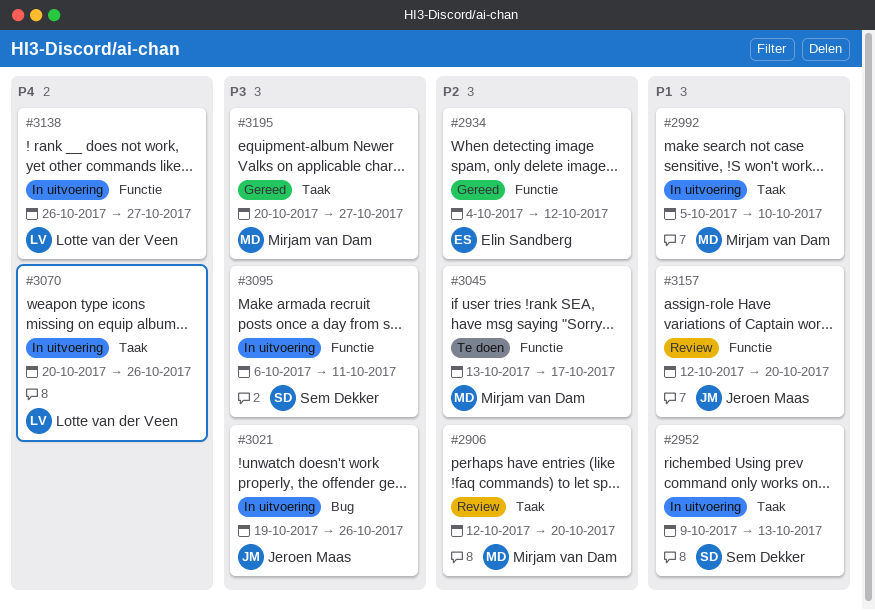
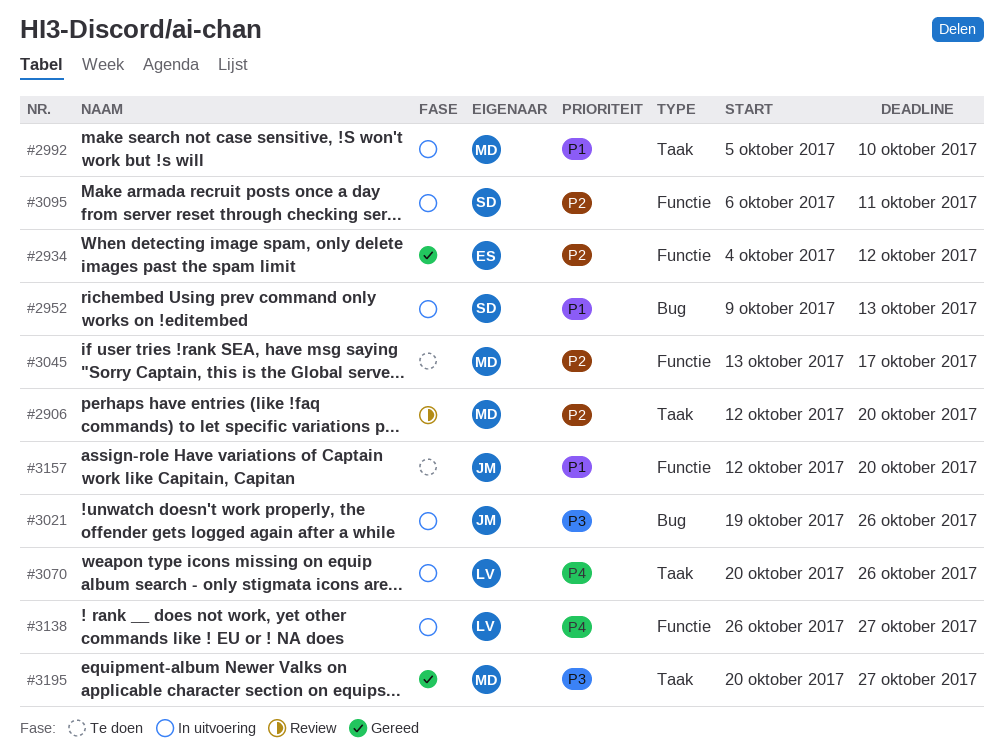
#2952, label: Taak -> Bug
#3095, priority: P3 -> P2
#3157, status: Review -> Te doen

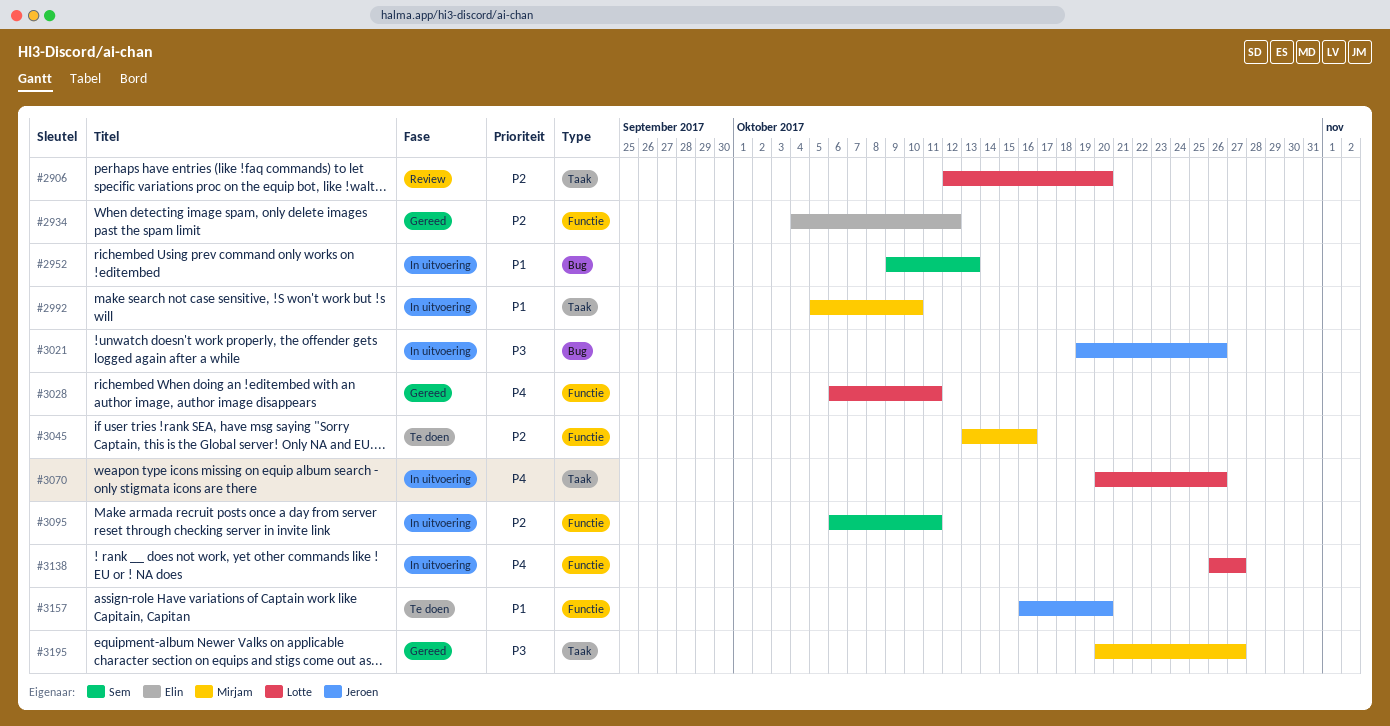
#2906, owner: Mirjam -> Lotte
#3028: none -> present
#3045, due: Oct 17 -> Oct 16
#3157, start: Oct 12 -> Oct 16

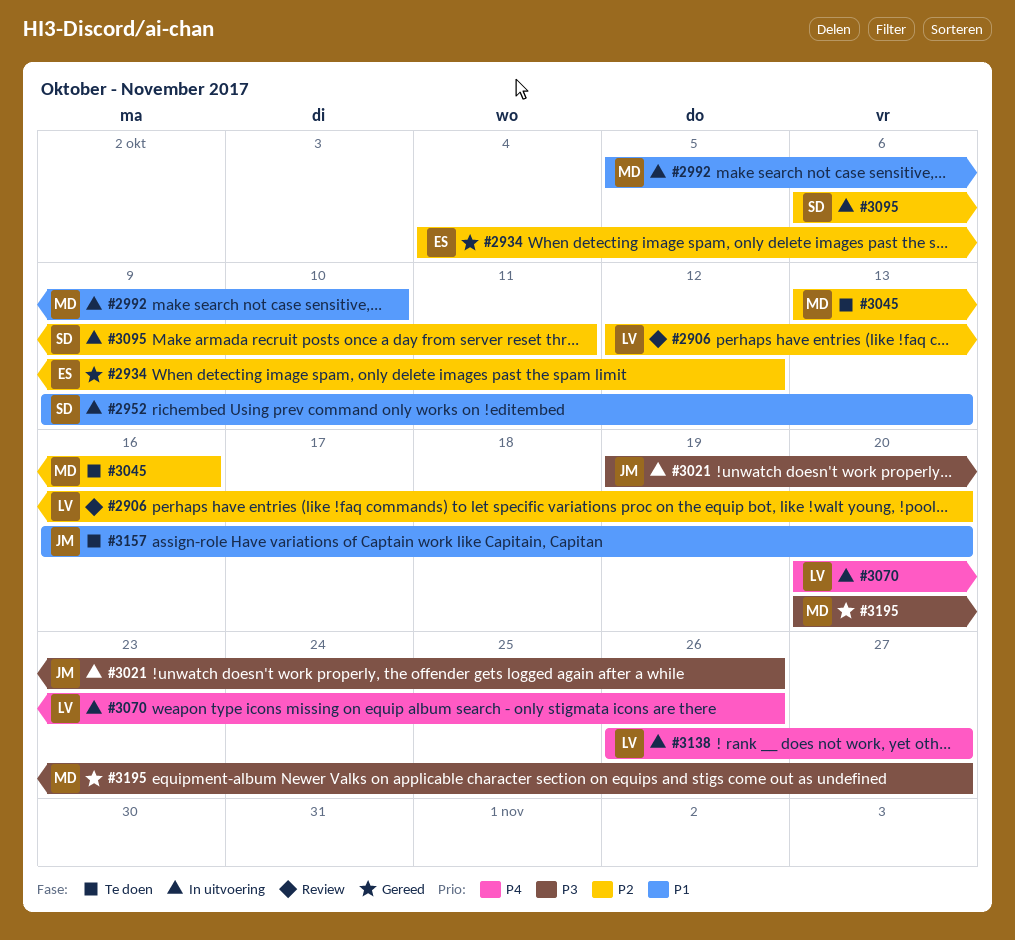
#3028: present -> none

